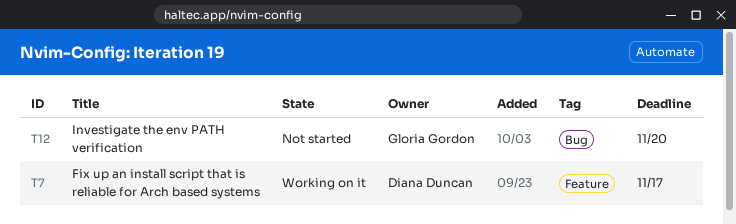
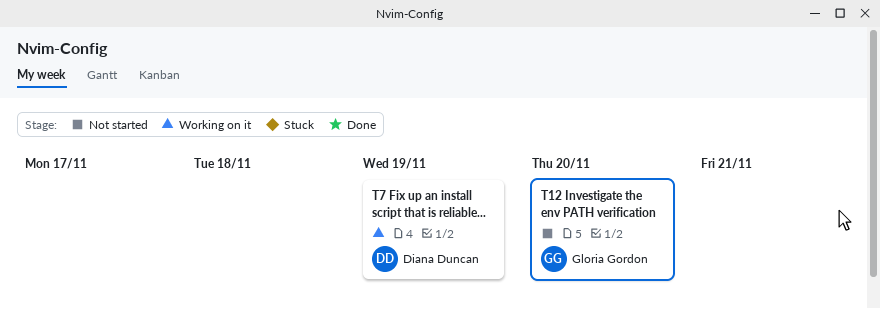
T7, due: Nov 17 -> Nov 19

